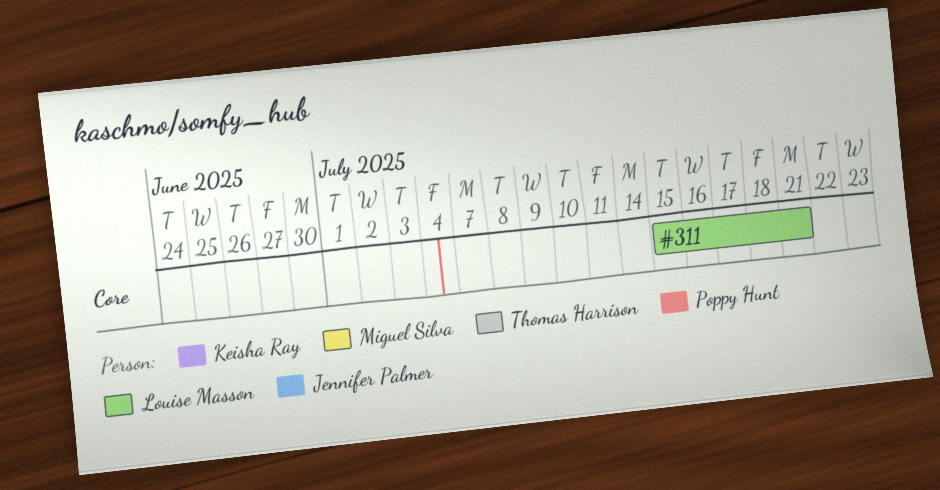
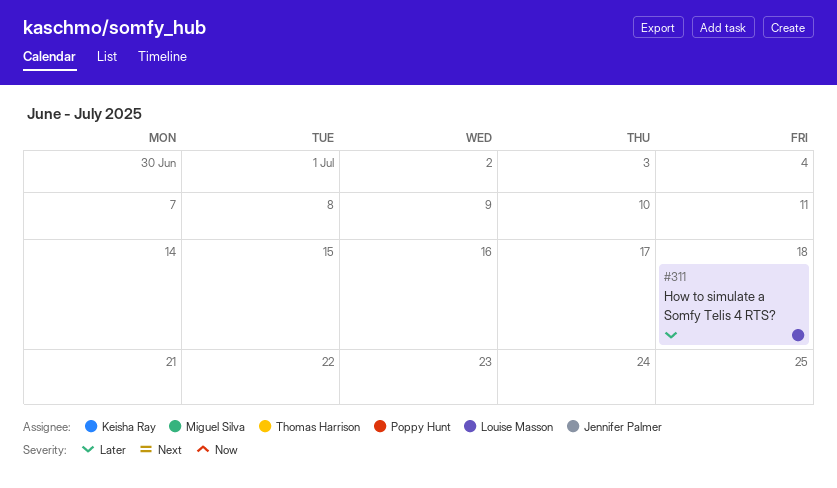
#311, due: Jul 21 -> Jul 18

